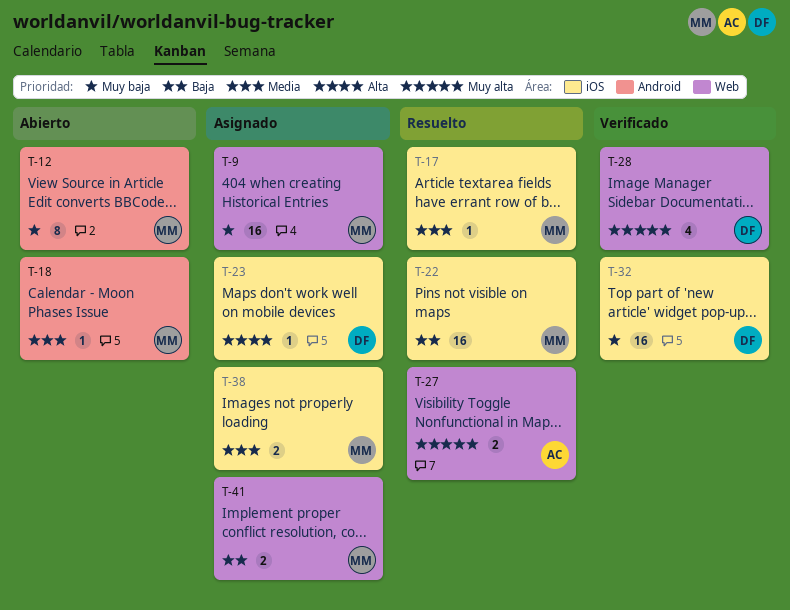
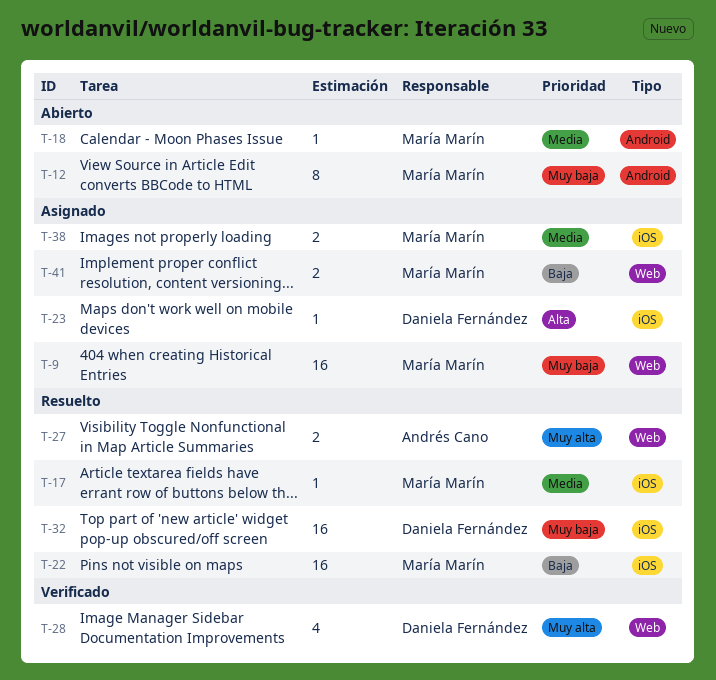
T-32, status: Verificado -> Resuelto

